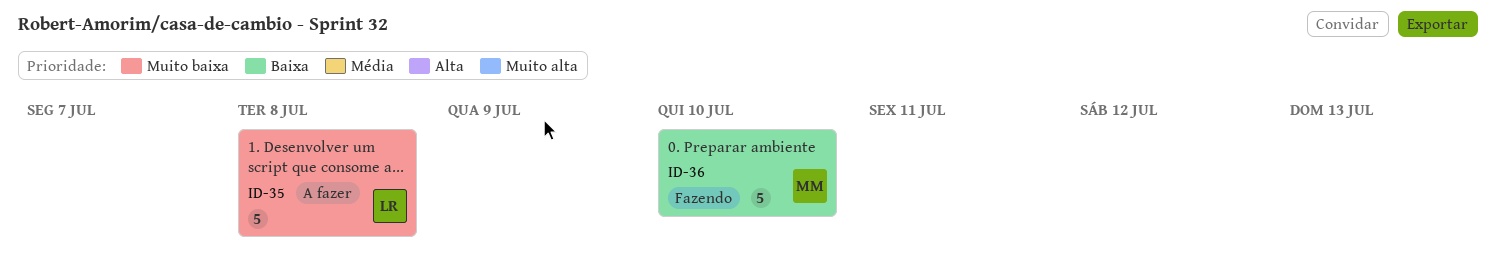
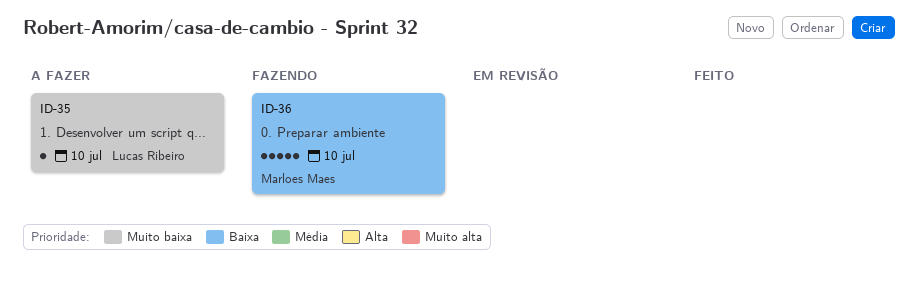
ID-35, estimate: 5 -> 1
ID-35, due: Jul 8 -> Jul 10

